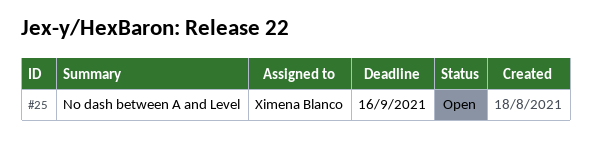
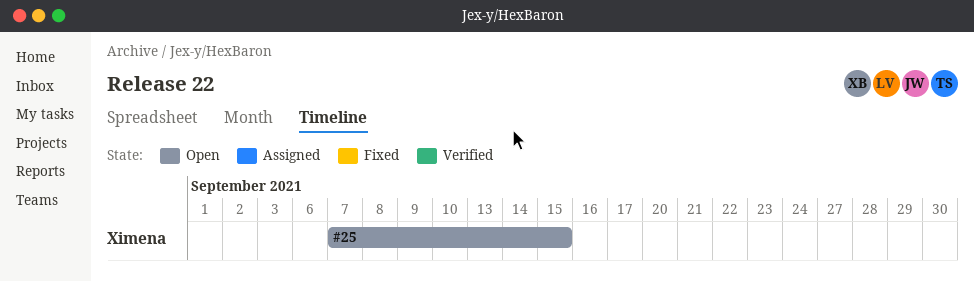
#25, due: Sep 16 -> Sep 15

